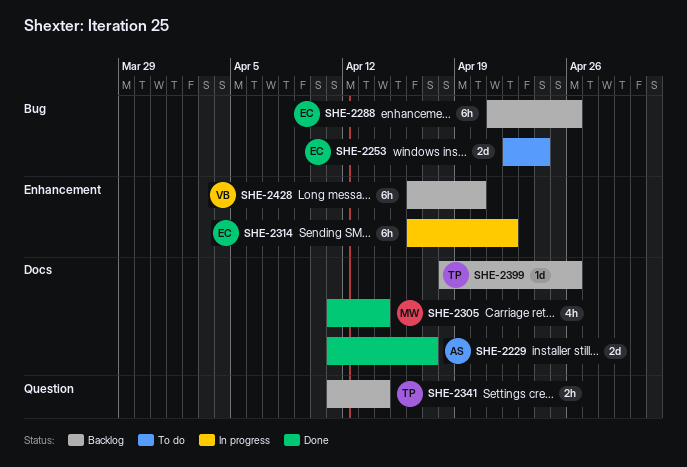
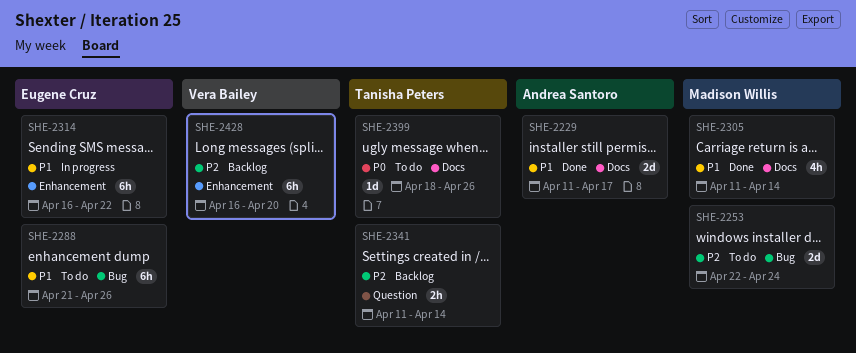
SHE-2253, owner: Eugene Cruz -> Madison Willis
SHE-2288, status: Backlog -> To do
SHE-2399, status: Backlog -> To do

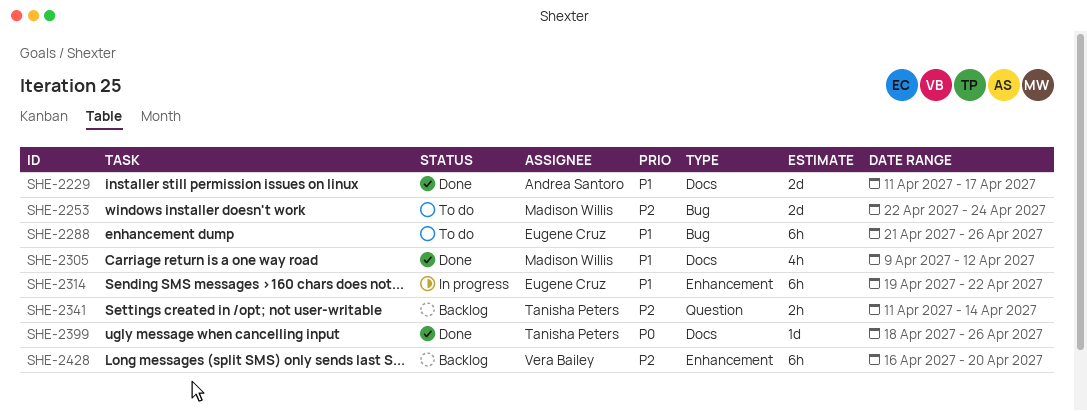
SHE-2305, start: Apr 11 -> Apr 9
SHE-2305, due: Apr 14 -> Apr 12
SHE-2314, start: Apr 16 -> Apr 19
SHE-2399, status: To do -> Done

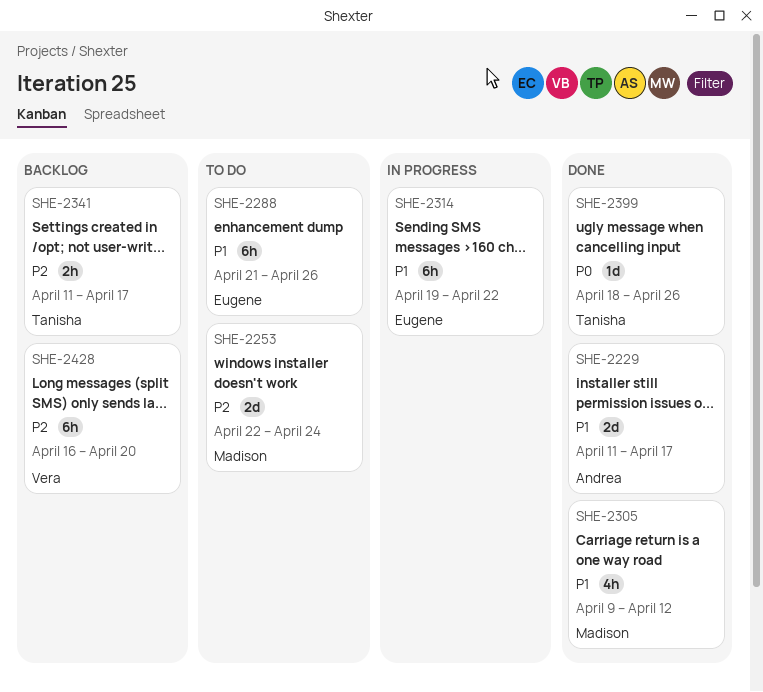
SHE-2341, due: Apr 14 -> Apr 17

